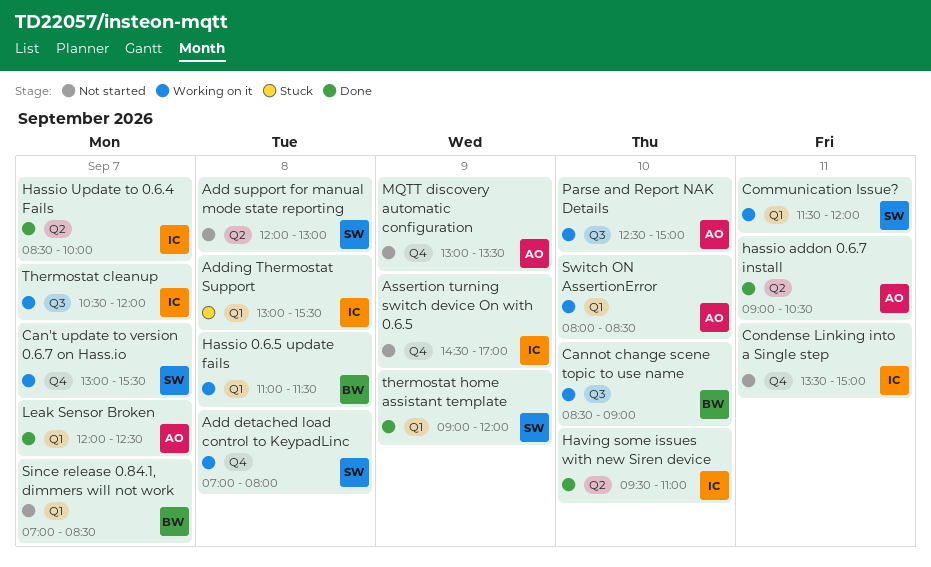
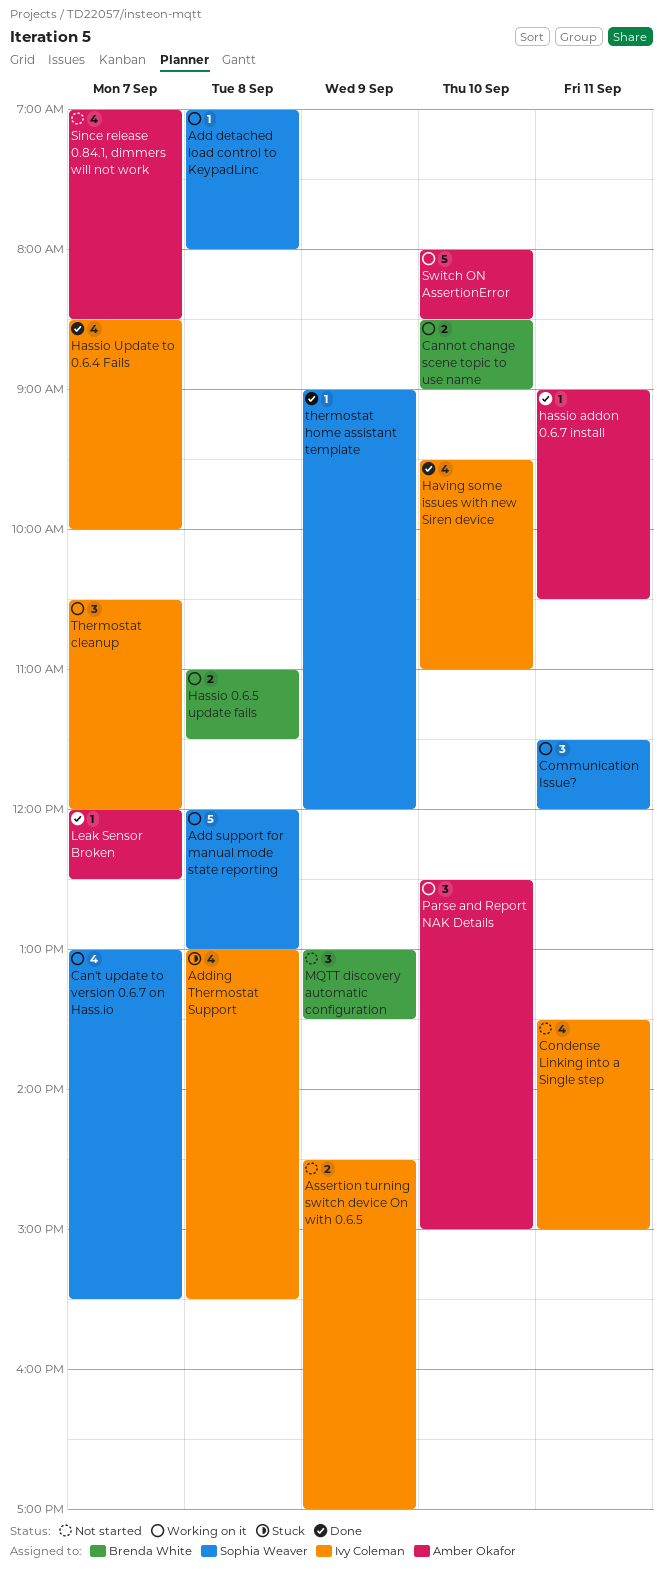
Add support for manual mode state reporting, status: Not started -> Working on it
MQTT discovery automatic configuration, owner: Amber Okafor -> Brenda White
Since release 0.84.1, dimmers will not work, owner: Brenda White -> Amber Okafor

